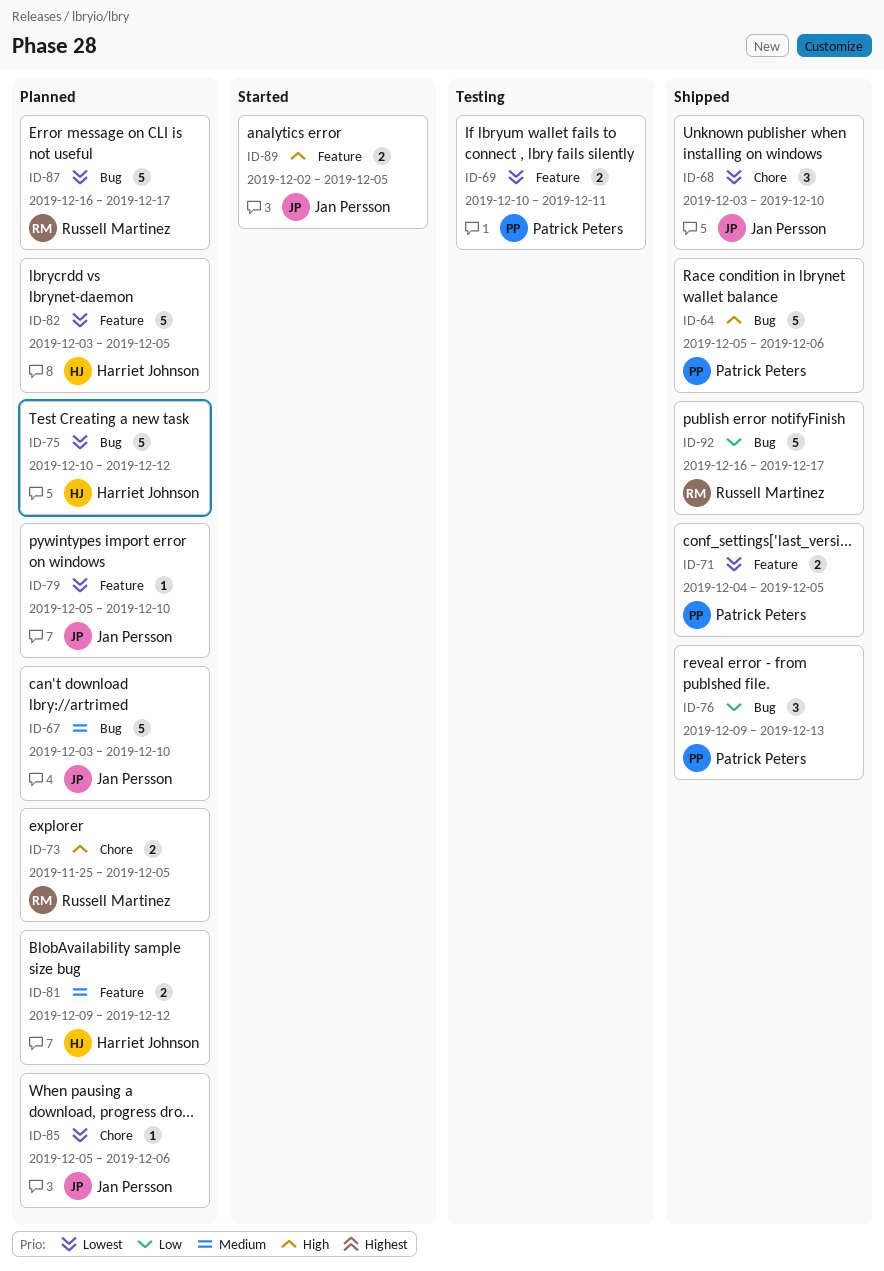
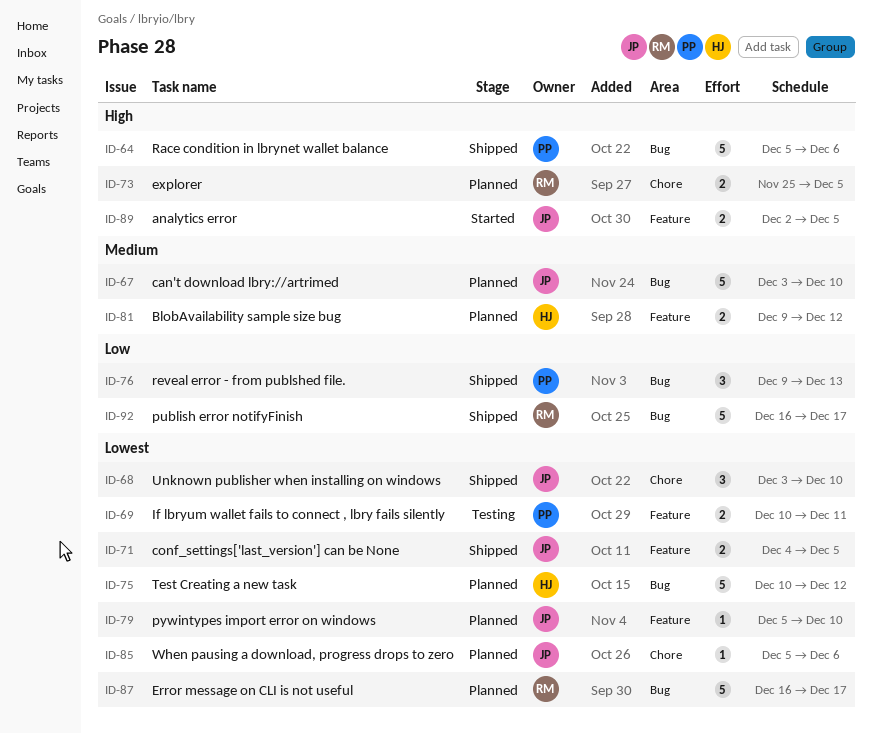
ID-71, owner: Patrick Peters -> Jan Persson
ID-82: present -> none

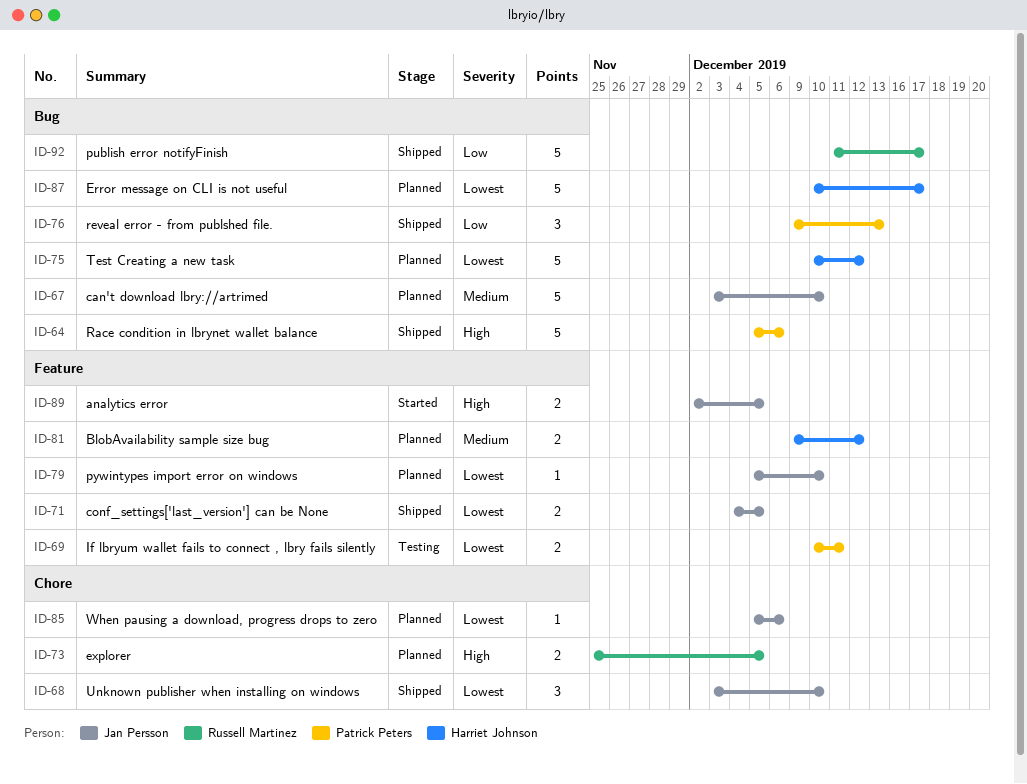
ID-87, owner: Russell Martinez -> Harriet Johnson
ID-87, start: Dec 16 -> Dec 10
ID-92, start: Dec 16 -> Dec 11

